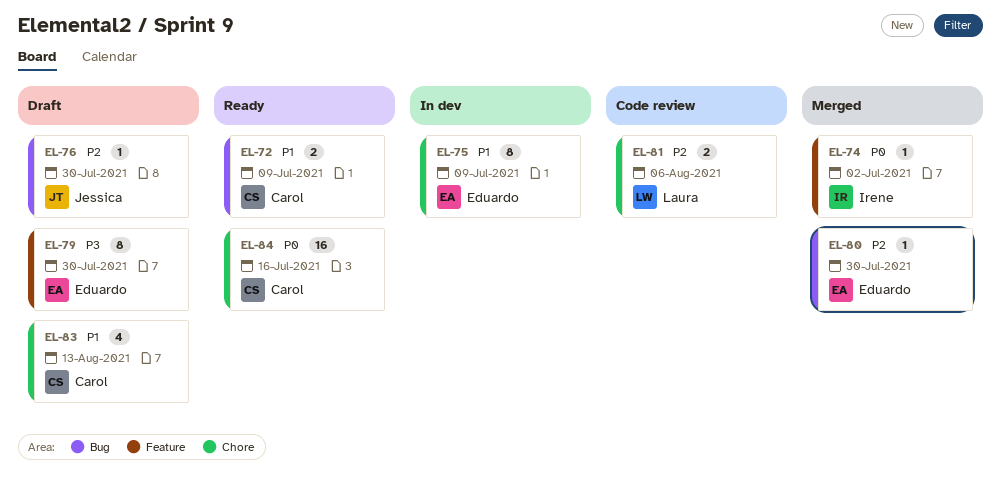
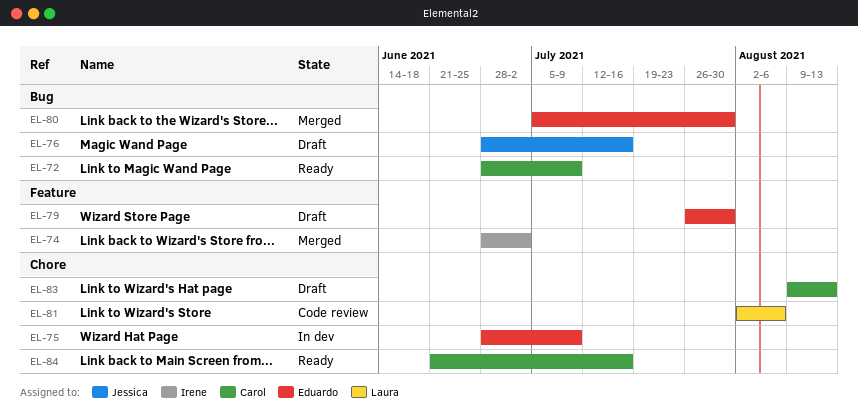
EL-76, due: Jul 30 -> Jul 16

